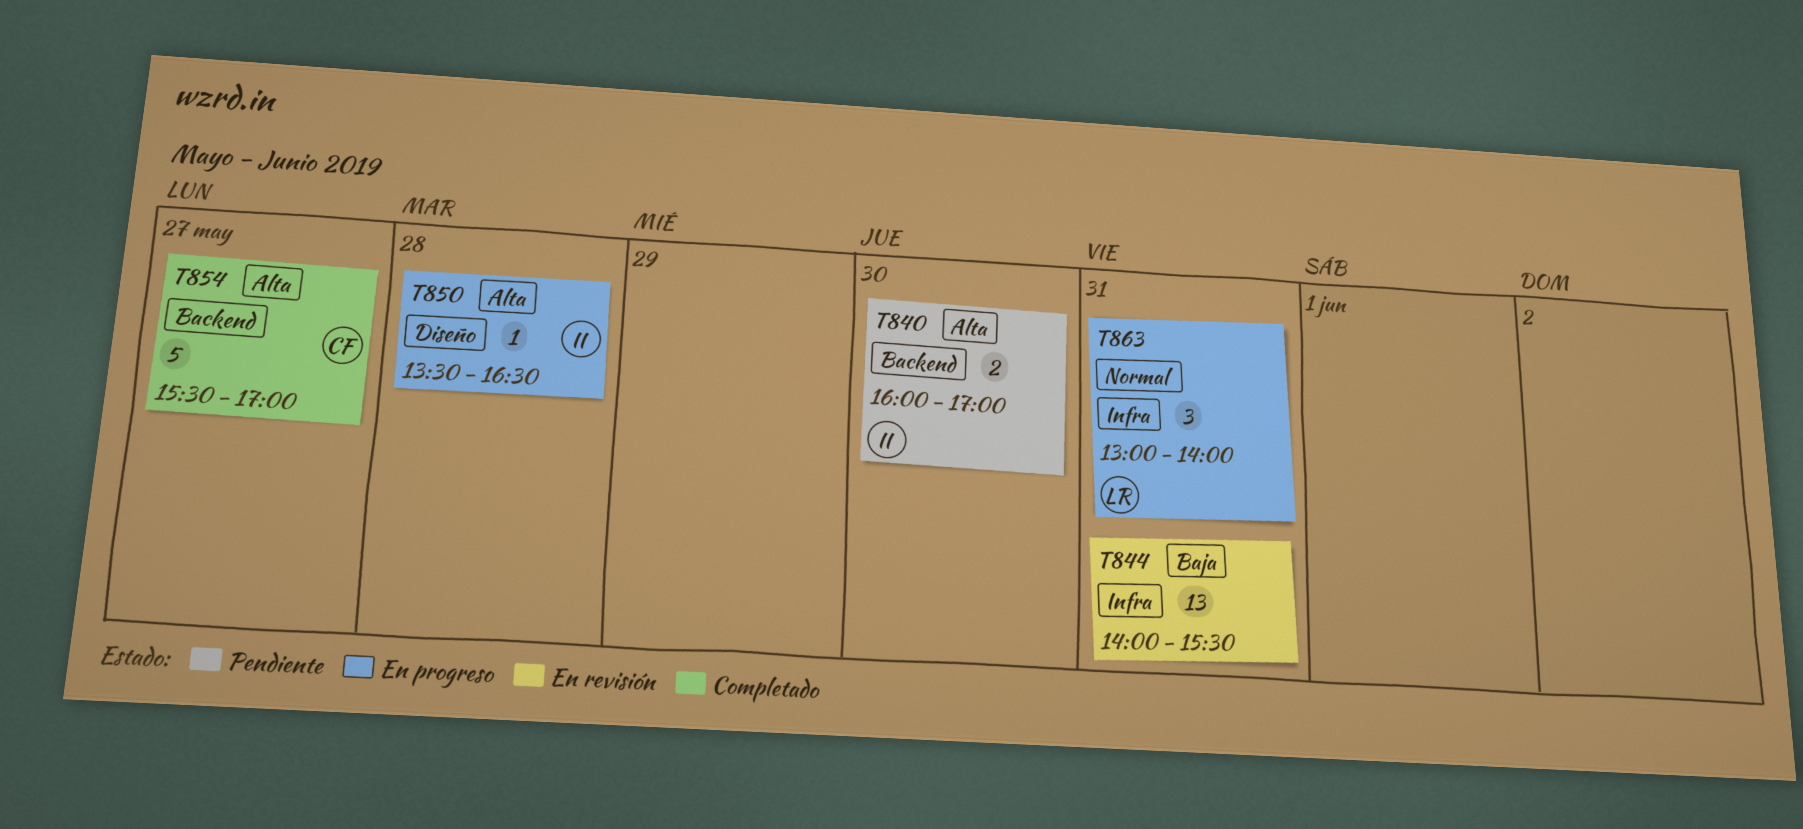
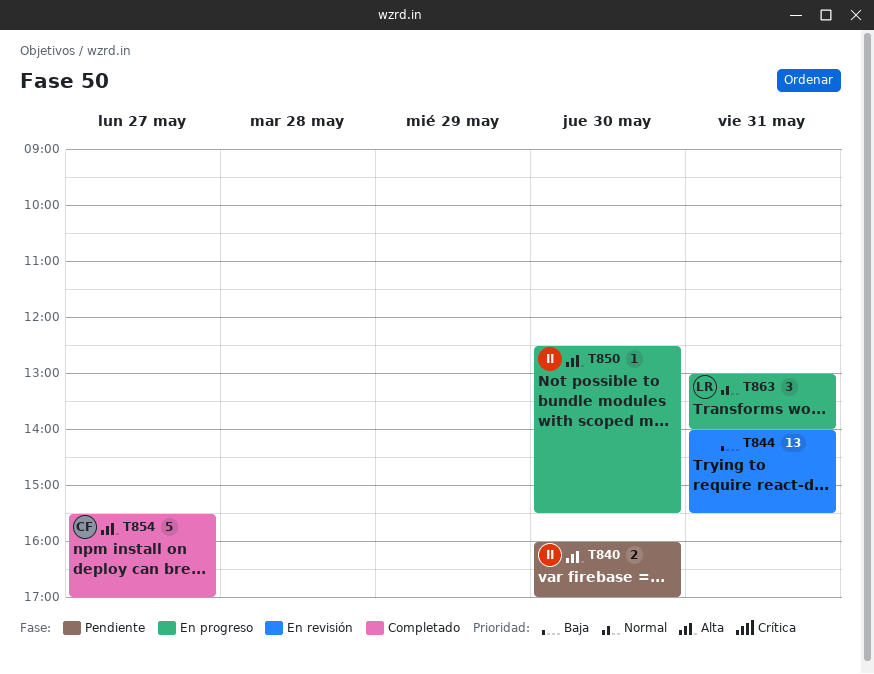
T850, day: May 28 -> May 30
T850, begins: 13:30 -> 12:30
T850, ends: 16:30 -> 15:30

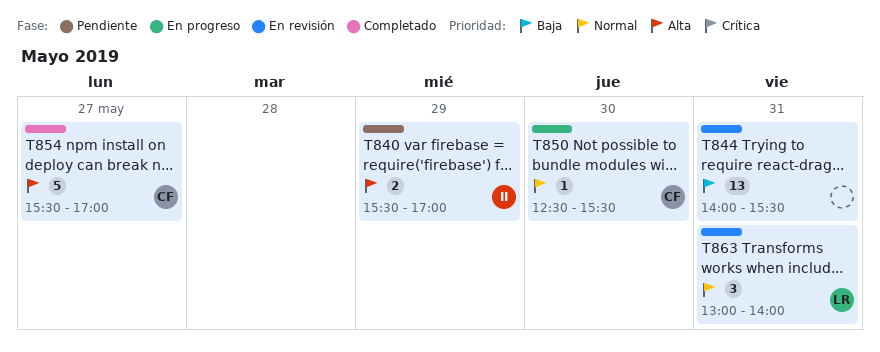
T840, day: May 30 -> May 29
T840, begins: 16:00 -> 15:30
T850, owner: II -> CF
T850, priority: Alta -> Normal
T863, status: En progreso -> En revisión

